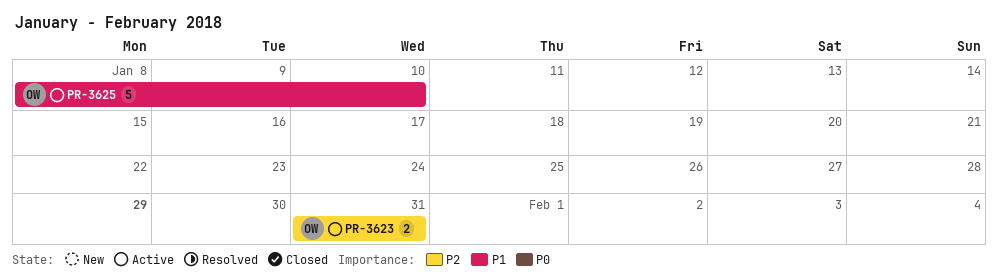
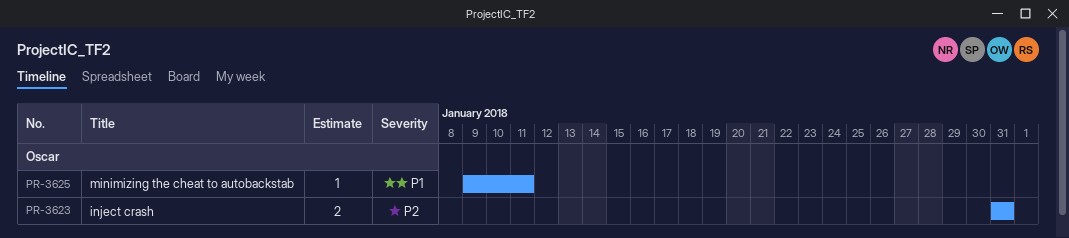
PR-3625, estimate: 5 -> 1
PR-3625, start: Jan 8 -> Jan 9
PR-3625, due: Jan 10 -> Jan 11

